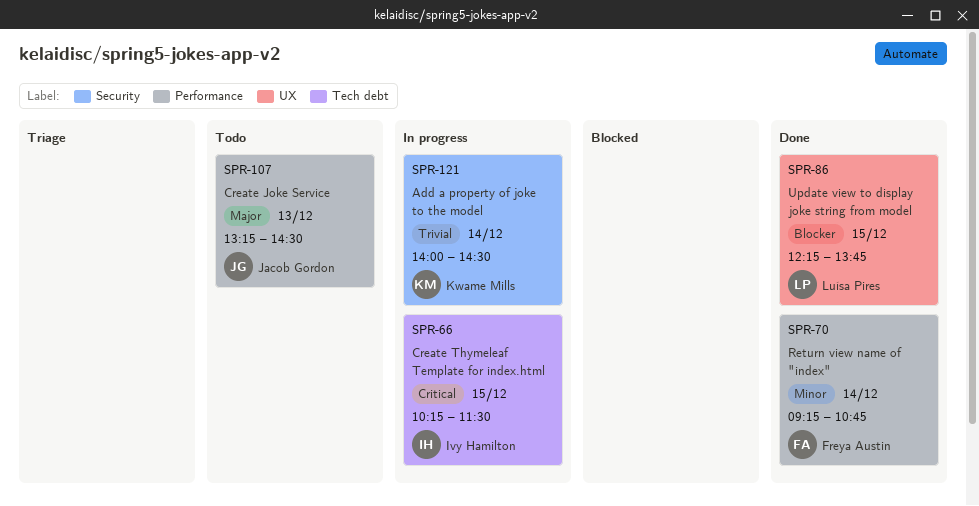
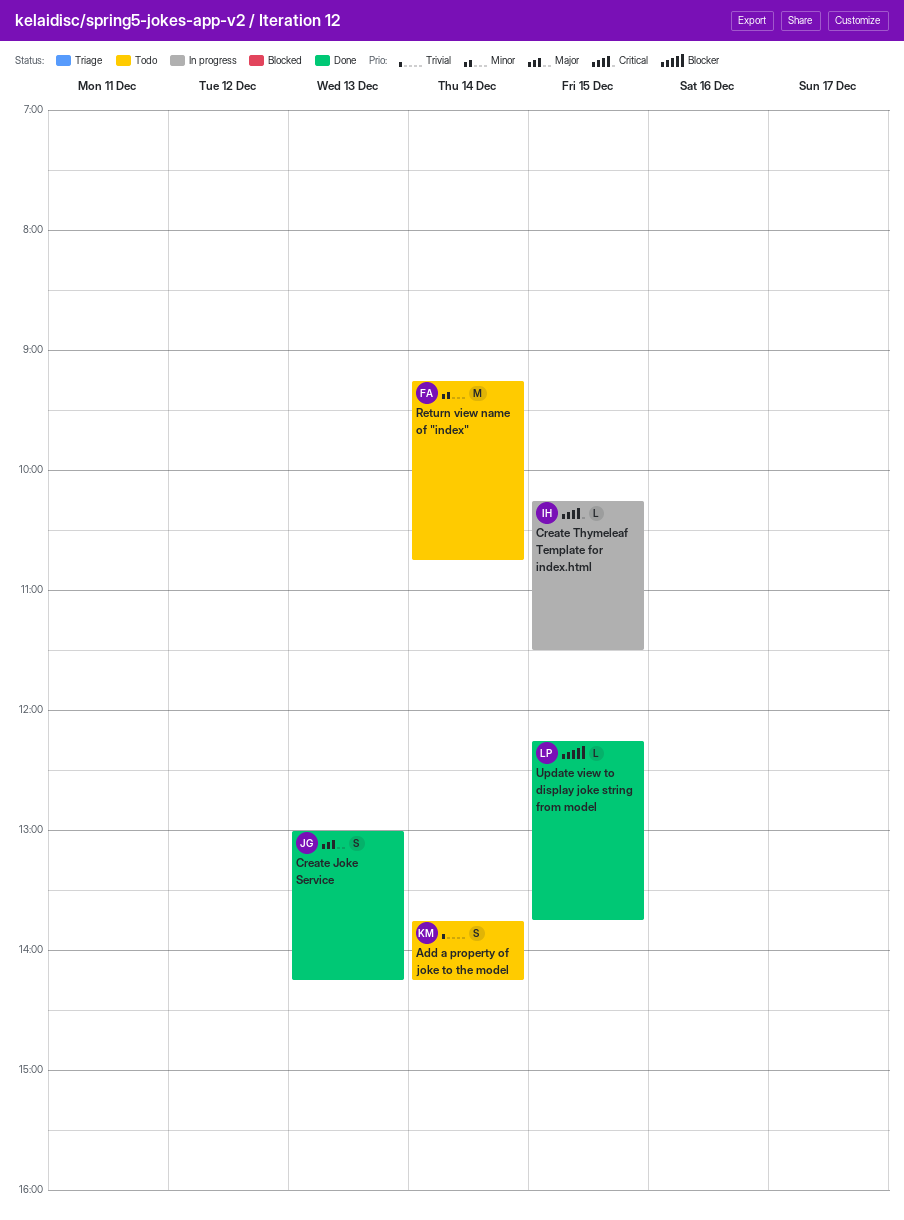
Add a property of joke to the model, status: In progress -> Todo
Add a property of joke to the model, begins: 14:00 -> 13:45
Add a property of joke to the model, ends: 14:30 -> 14:15
Create Joke Service, status: Todo -> Done
Create Joke Service, begins: 13:15 -> 13:00
Create Joke Service, ends: 14:30 -> 14:15
Return view name of "index", status: Done -> Todo

